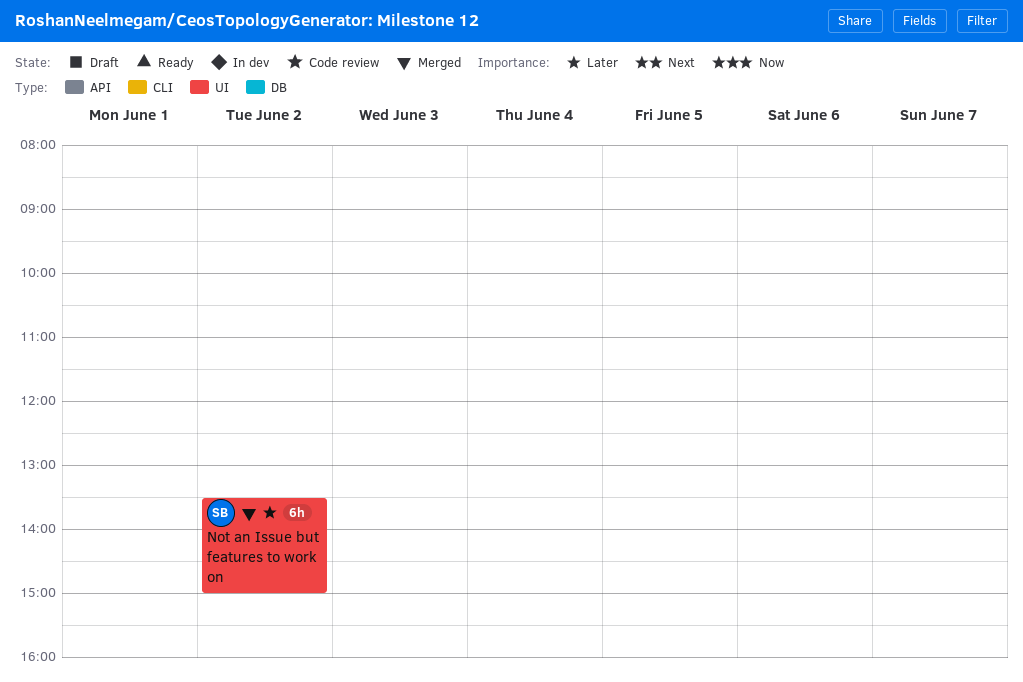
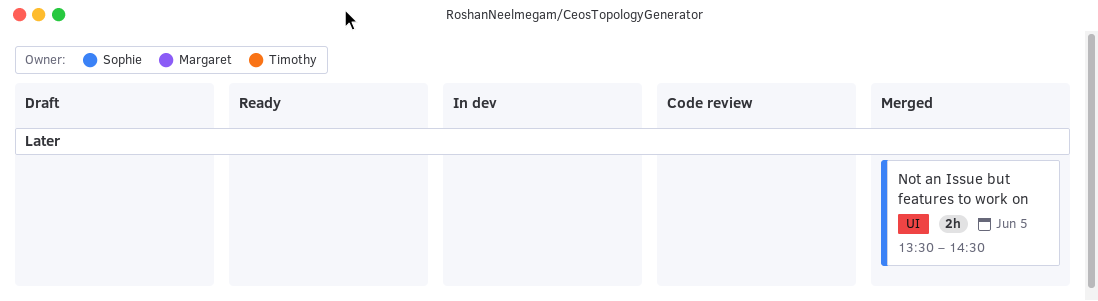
Not an Issue but features to work on, estimate: 6h -> 2h
Not an Issue but features to work on, day: Jun 2 -> Jun 5
Not an Issue but features to work on, ends: 15:00 -> 14:30

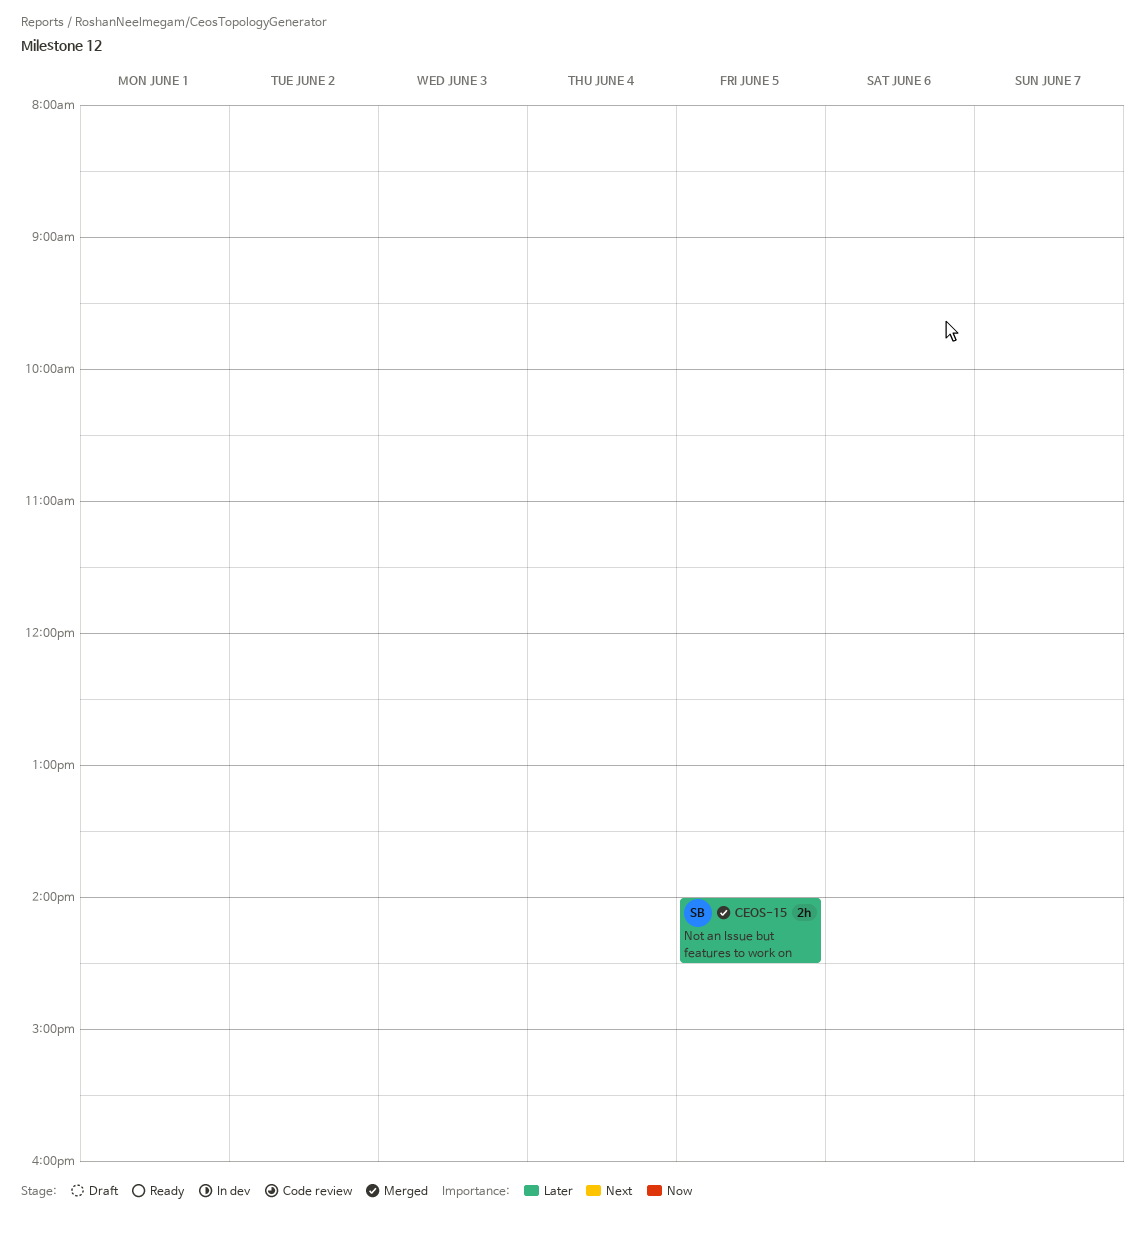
Not an Issue but features to work on, begins: 13:30 -> 14:00

